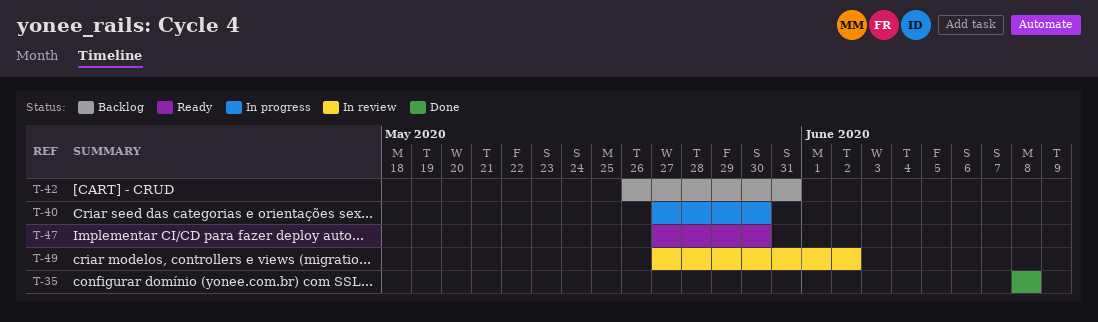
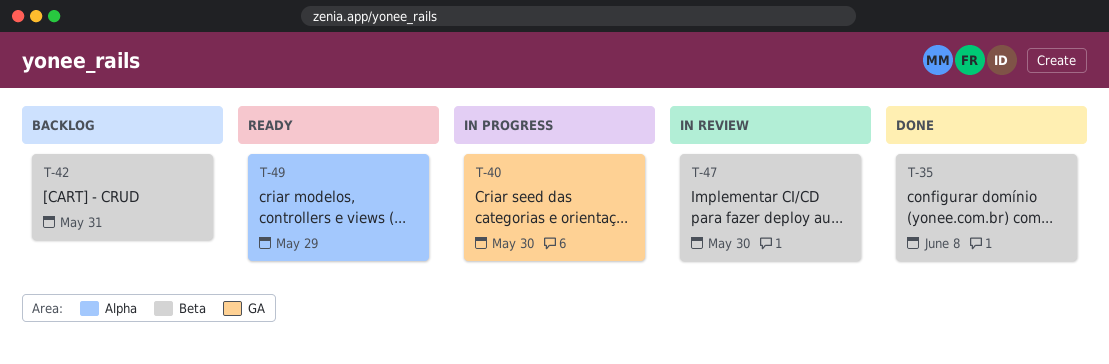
T-47, status: Ready -> In review
T-49, status: In review -> Ready
T-49, due: Jun 2 -> May 29

